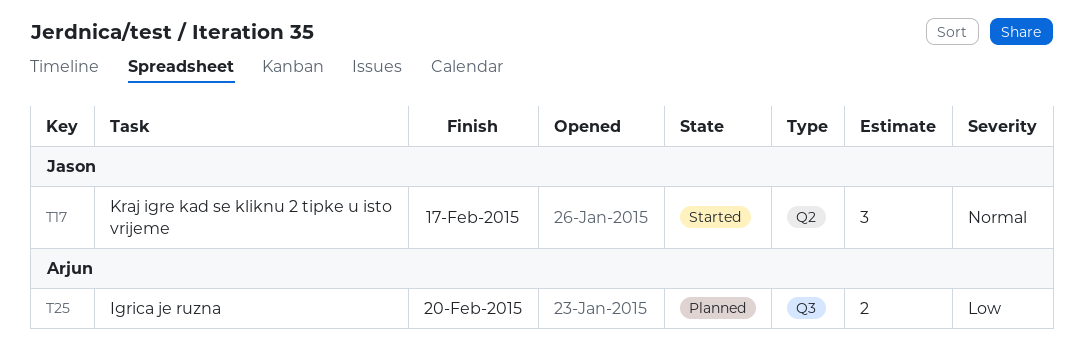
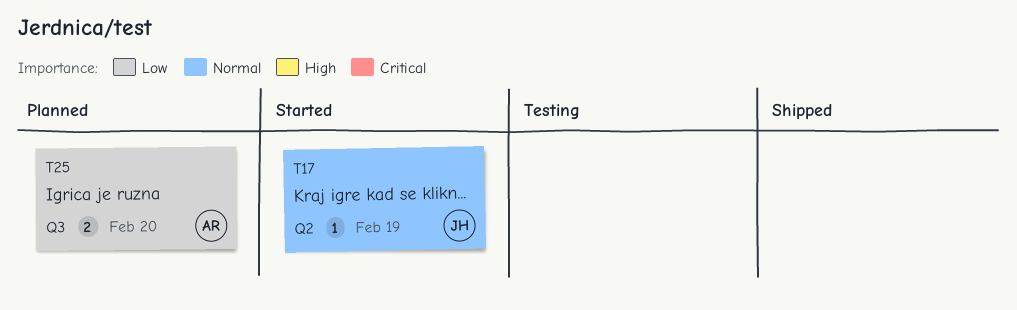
T17, estimate: 3 -> 1
T17, due: Feb 17 -> Feb 19

